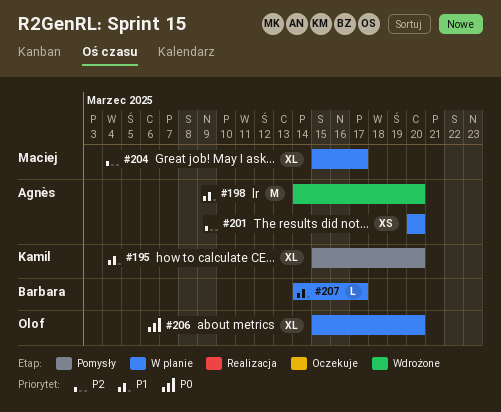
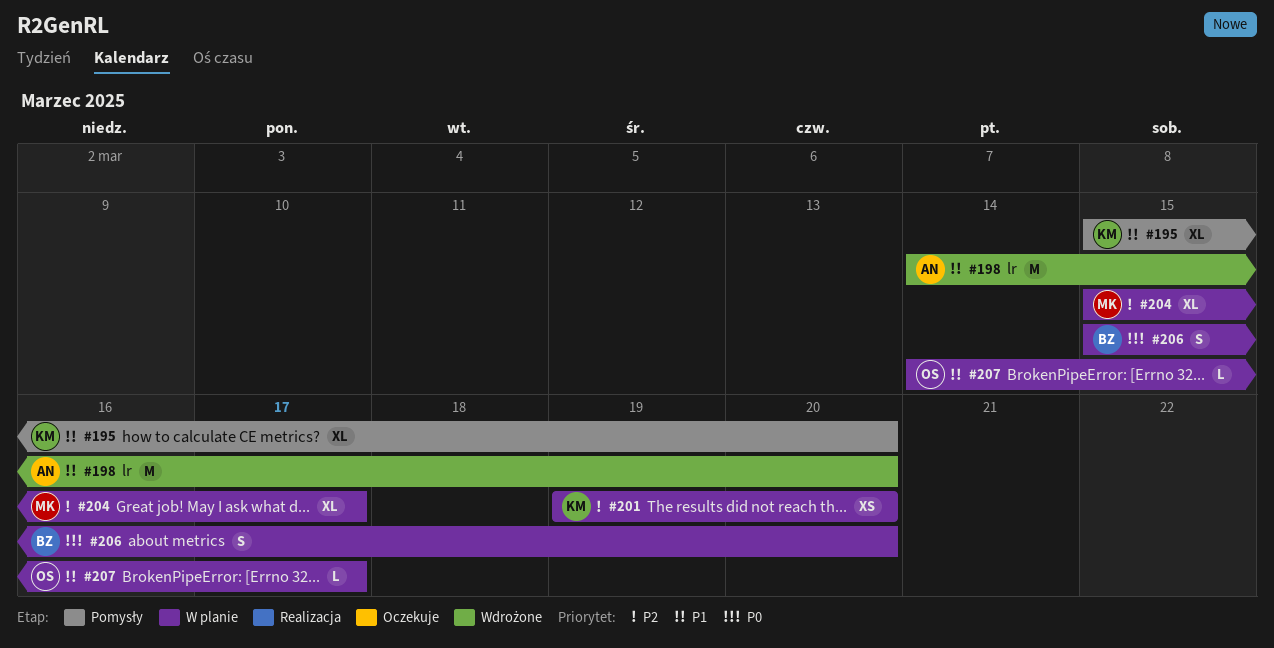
#201, owner: Agnès -> Kamil
#201, start: Mar 20 -> Mar 19
#206, owner: Olof -> Barbara
#206, estimate: XL -> S
#207, owner: Barbara -> Olof

